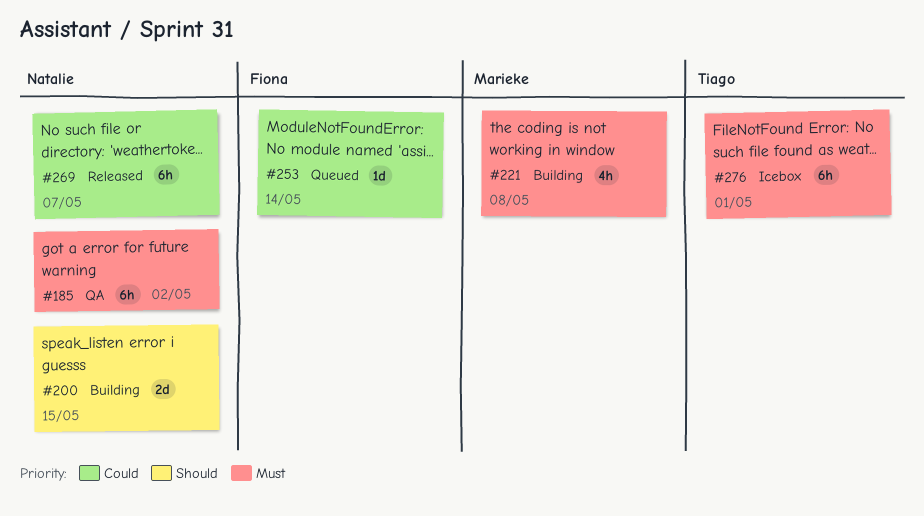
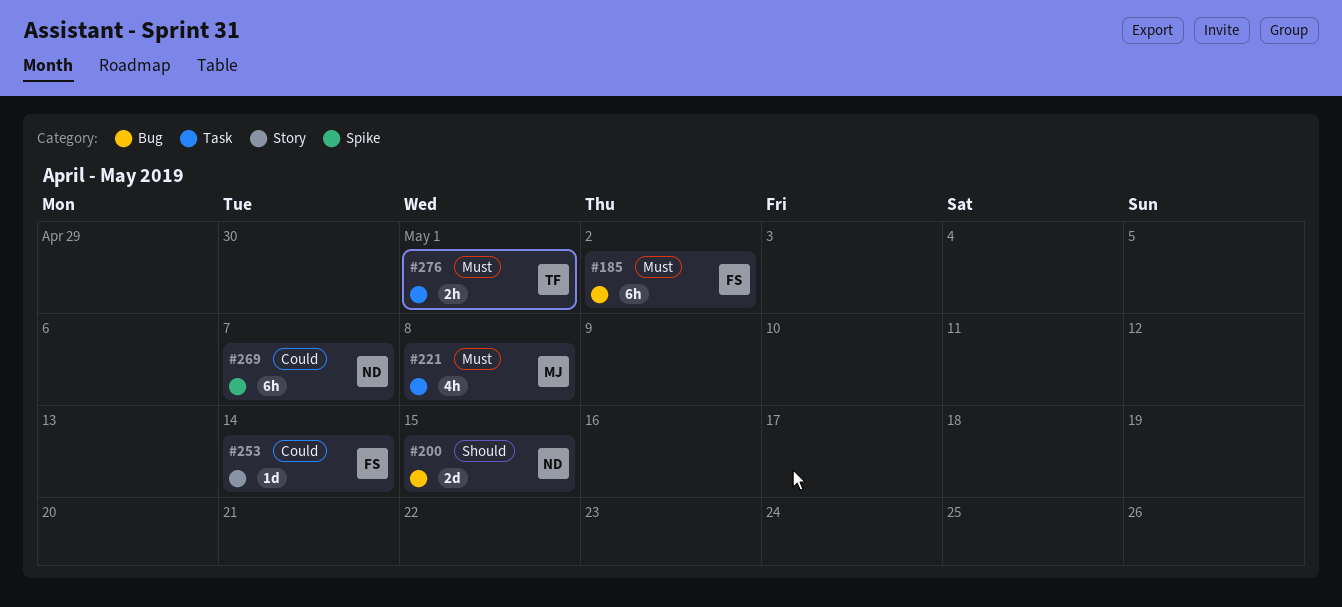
#185, owner: Natalie -> Fiona
#276, estimate: 6h -> 2h

